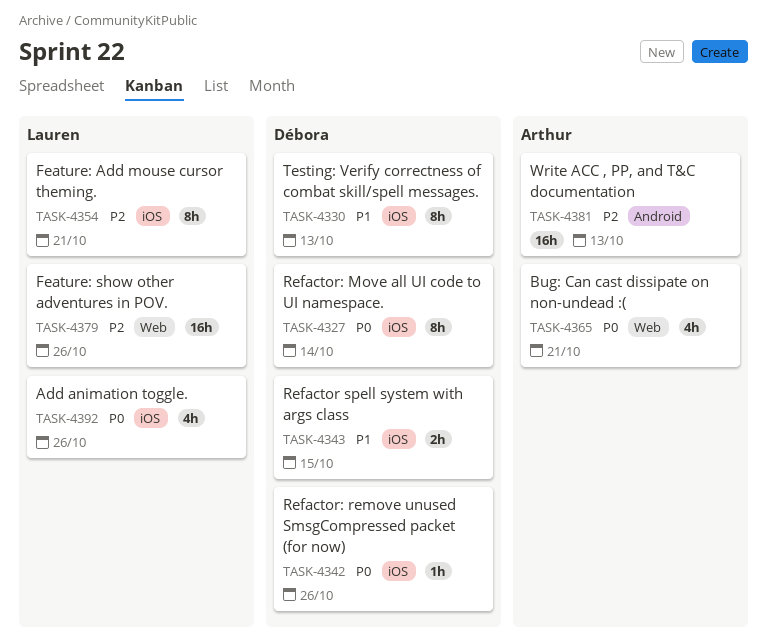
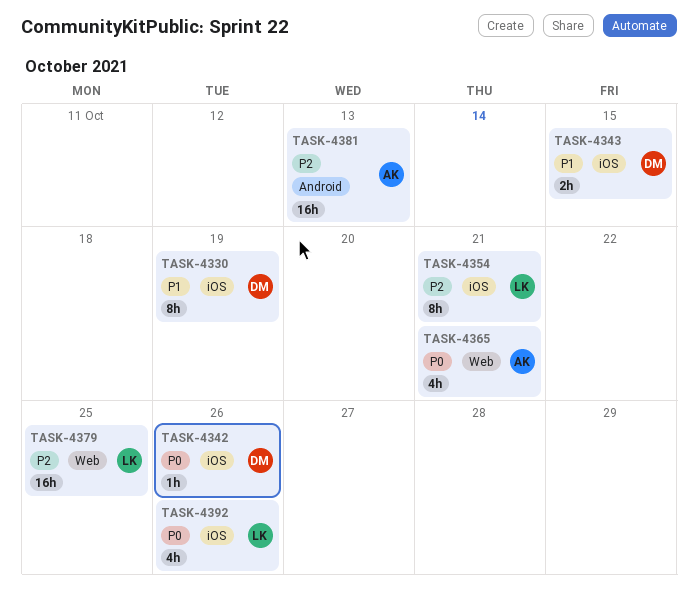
TASK-4327: present -> none
TASK-4330, due: Oct 13 -> Oct 19
TASK-4379, due: Oct 26 -> Oct 25

